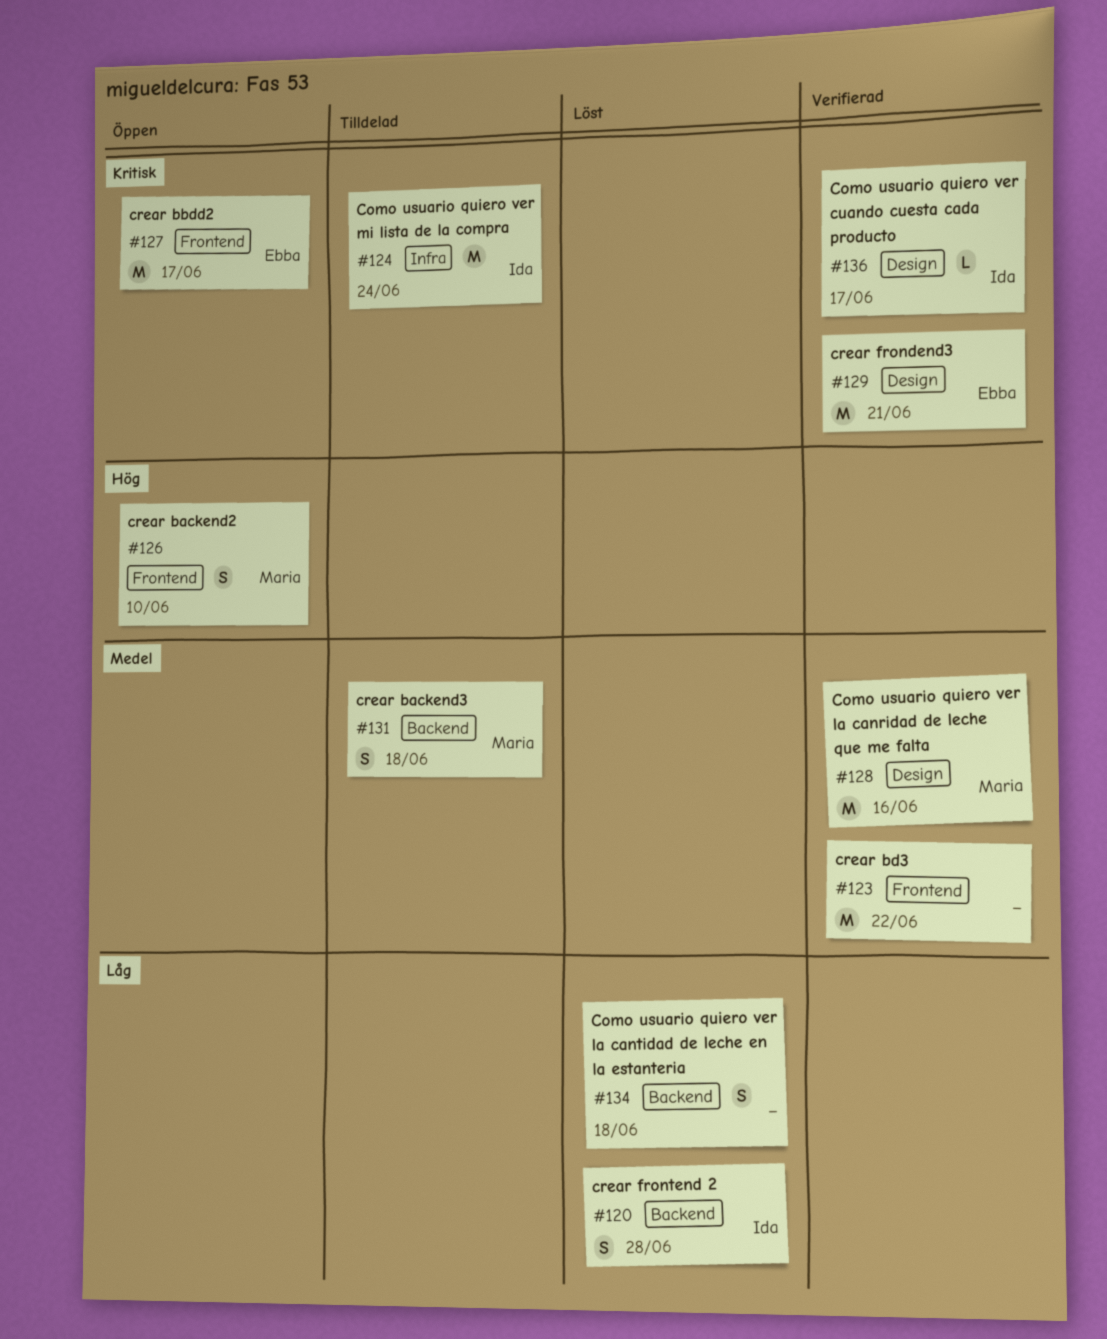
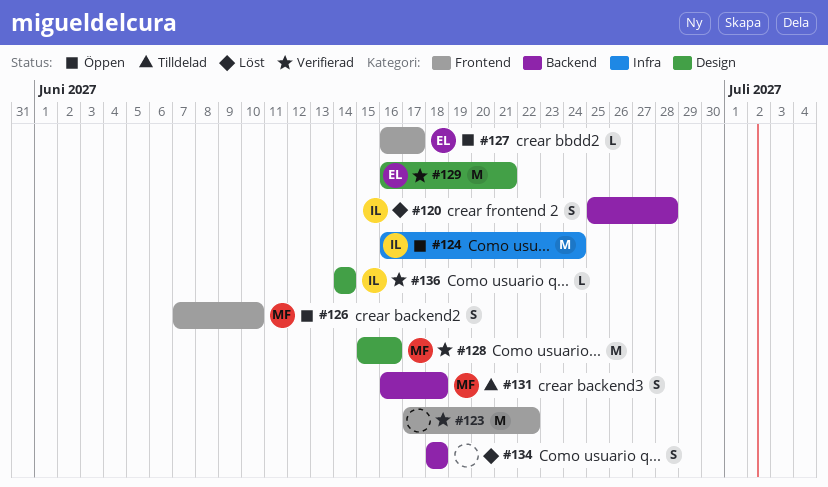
#124, status: Tilldelad -> Öppen
#127, estimate: M -> L
#136, due: Jun 17 -> Jun 14

